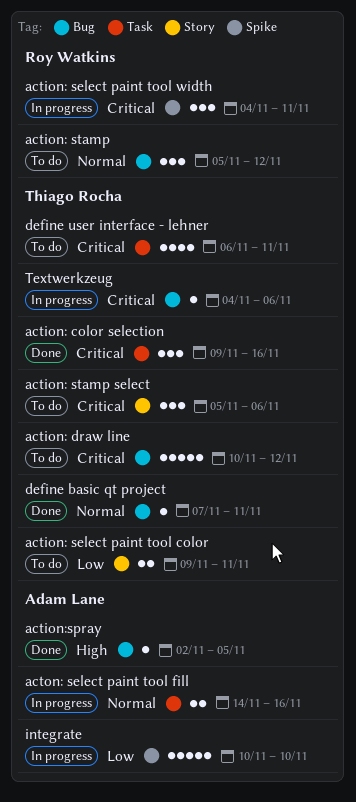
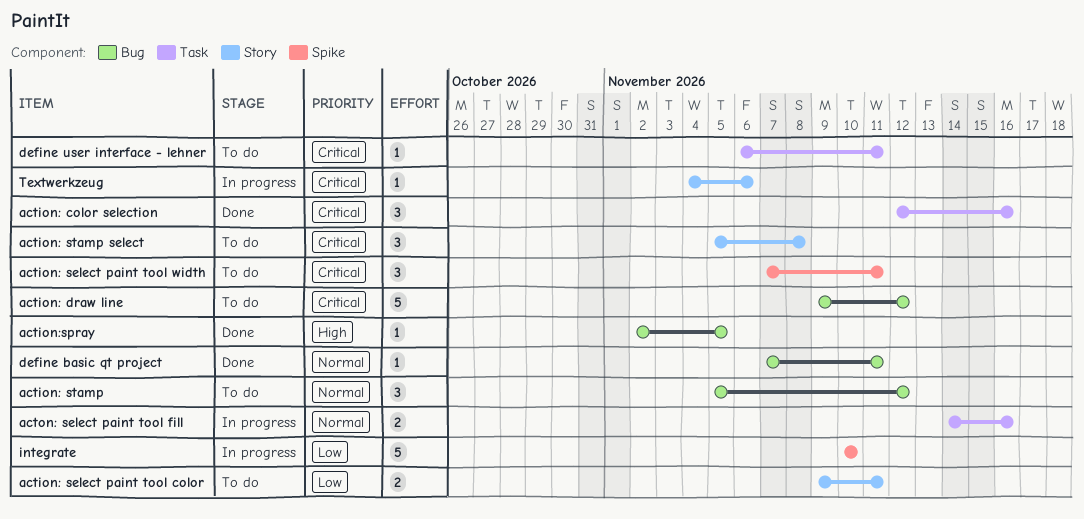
action: color selection, start: Nov 9 -> Nov 12
action: draw line, start: Nov 10 -> Nov 9
action: select paint tool width, status: In progress -> To do
action: select paint tool width, start: Nov 4 -> Nov 7
action: stamp select, due: Nov 6 -> Nov 8
define user interface - lehner, estimate: 4 -> 1
Textwerkzeug, label: Bug -> Story

